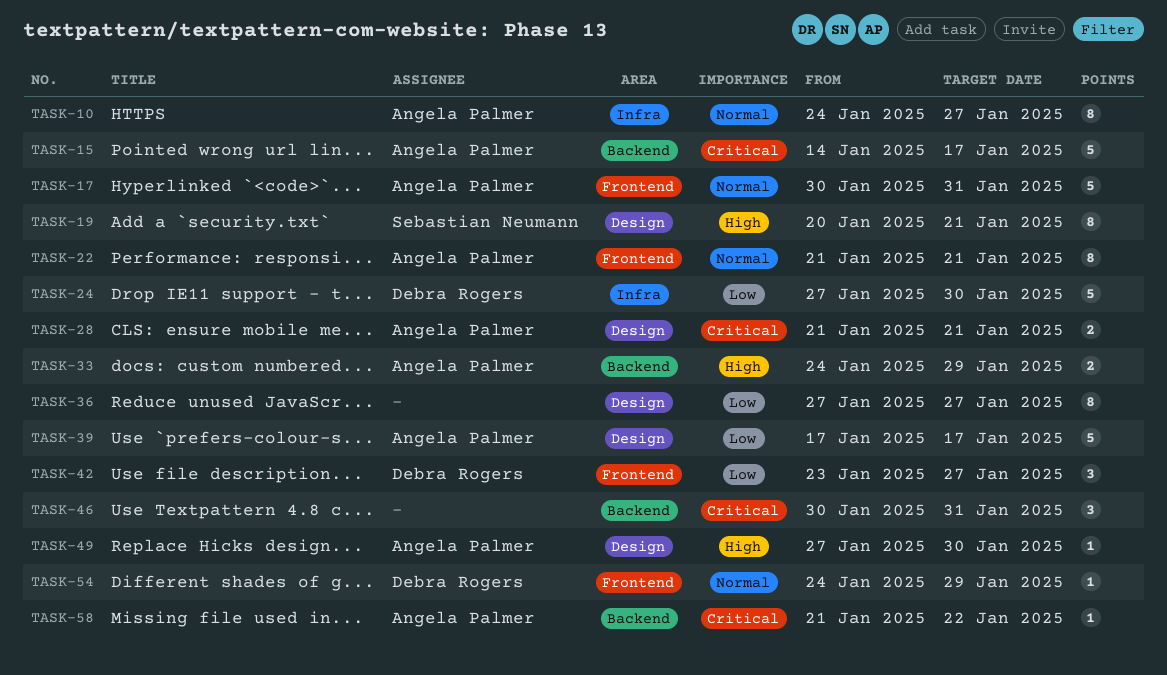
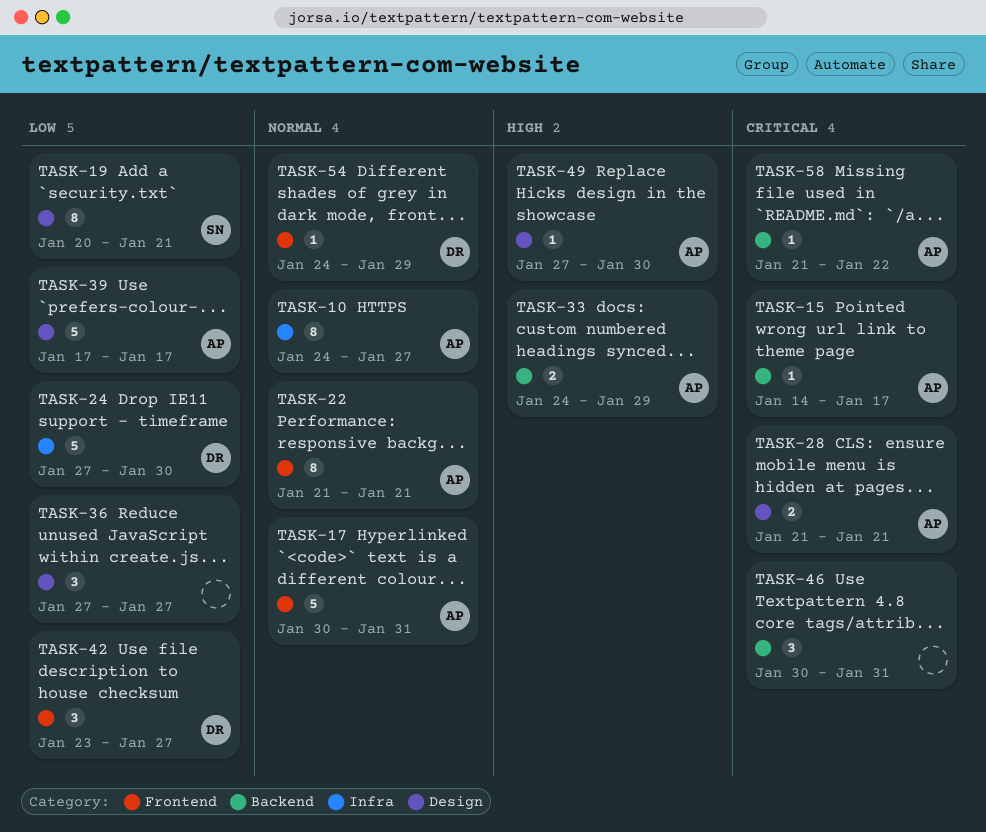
TASK-15, estimate: 5 -> 1
TASK-19, priority: High -> Low
TASK-36, estimate: 8 -> 3

